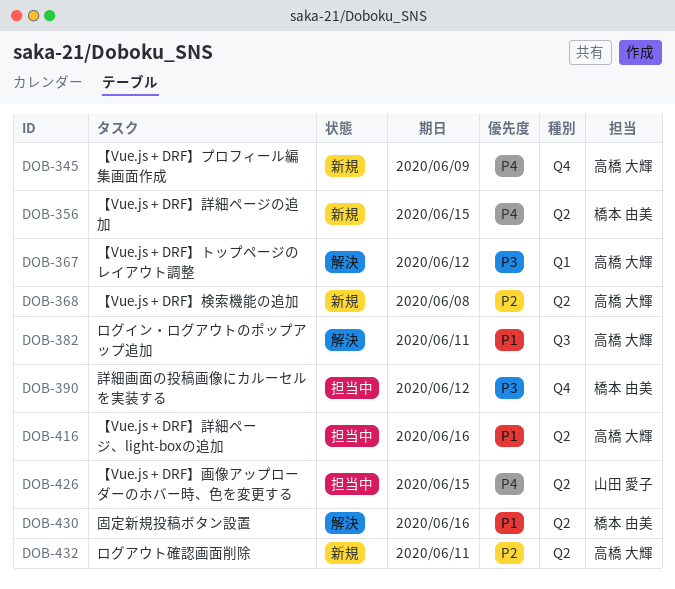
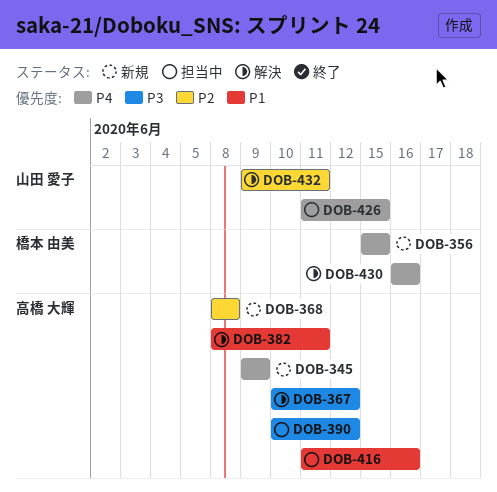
DOB-390, owner: 橋本 由美 -> 高橋 大輝
DOB-430, priority: P1 -> P4
DOB-432, status: 新規 -> 解決
DOB-432, owner: 高橋 大輝 -> 山田 愛子

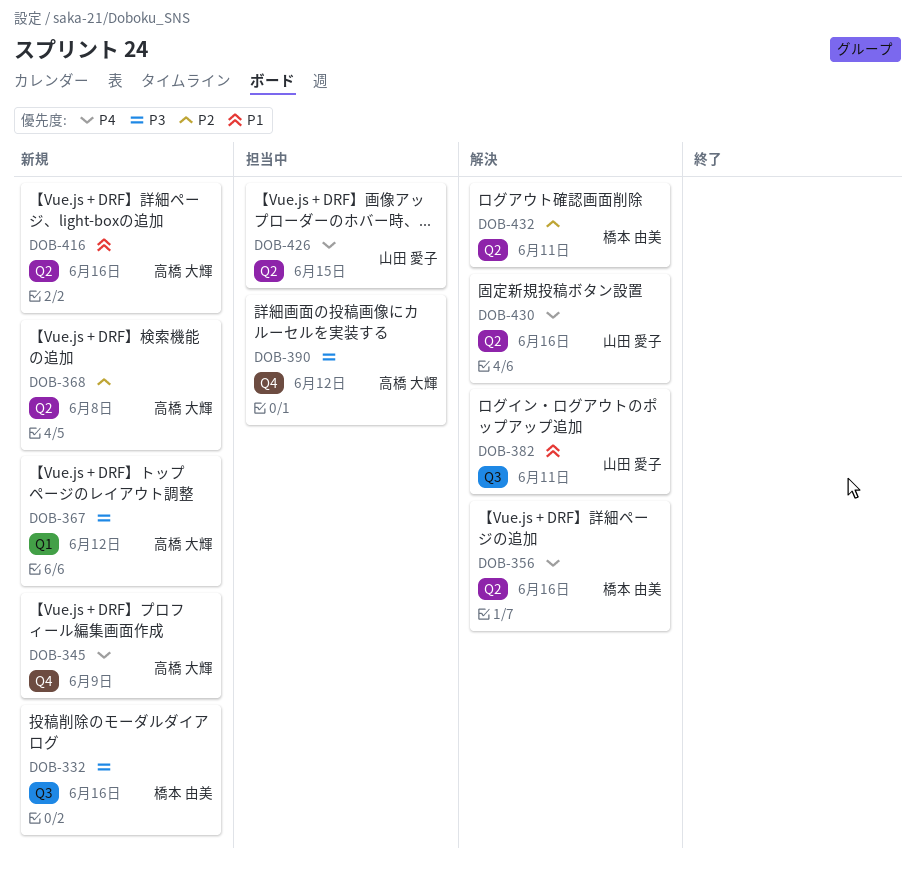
DOB-332: none -> present
DOB-356, status: 新規 -> 解決
DOB-356, due: Jun 15 -> Jun 16
DOB-367, status: 解決 -> 新規
DOB-382, owner: 高橋 大輝 -> 山田 愛子
DOB-416, status: 担当中 -> 新規
DOB-430, owner: 橋本 由美 -> 山田 愛子
DOB-432, owner: 山田 愛子 -> 橋本 由美

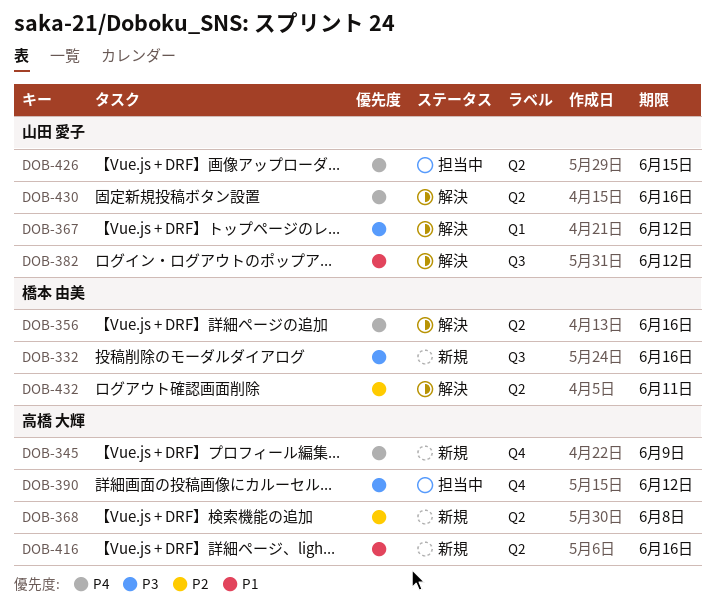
DOB-367, status: 新規 -> 解決
DOB-367, owner: 高橋 大輝 -> 山田 愛子
DOB-382, due: Jun 11 -> Jun 12

